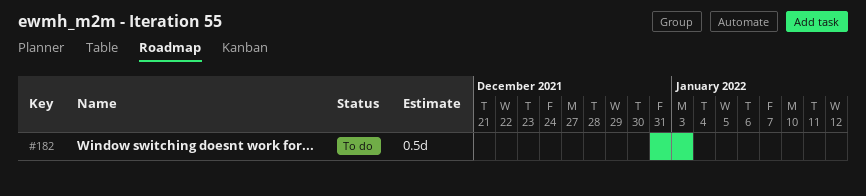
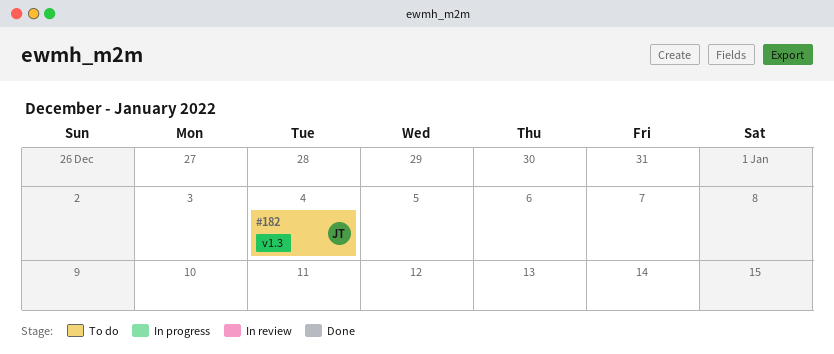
#182, due: Jan 3 -> Jan 4

